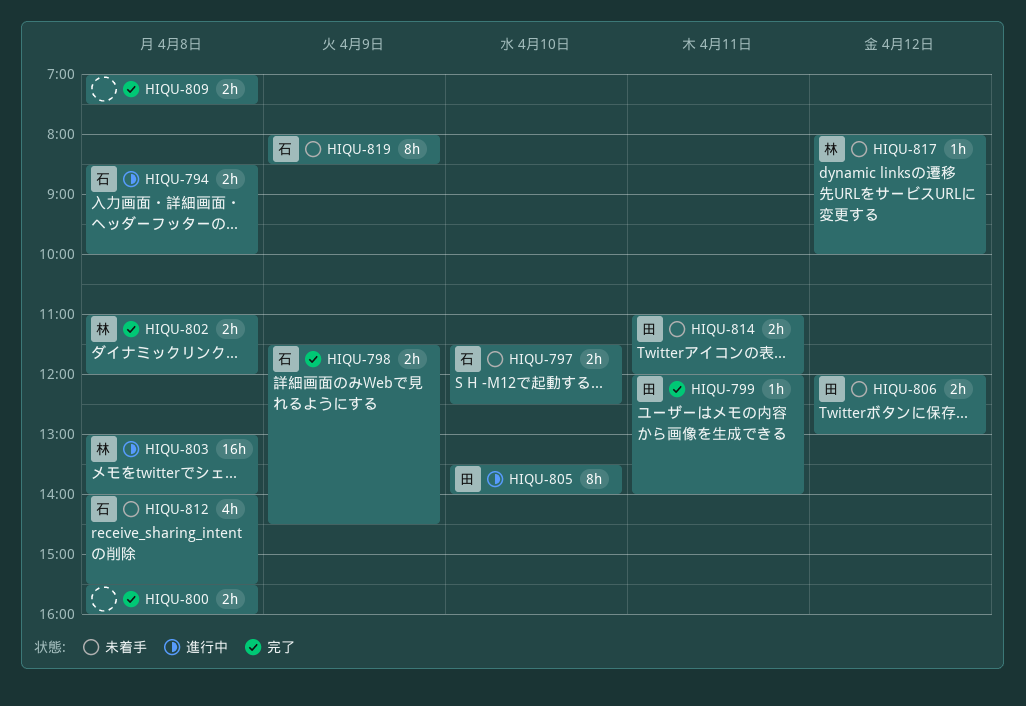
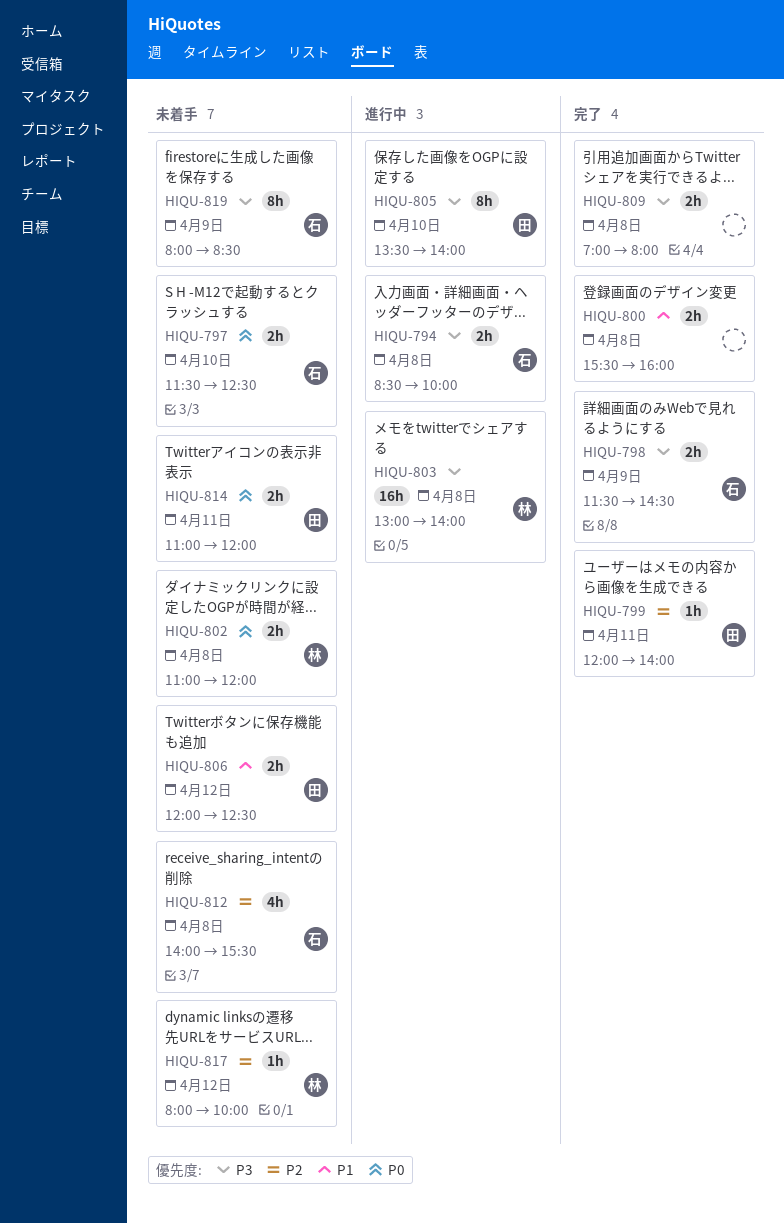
HIQU-802, status: 完了 -> 未着手
HIQU-806, ends: 13:00 -> 12:30
HIQU-809, ends: 07:30 -> 08:00

